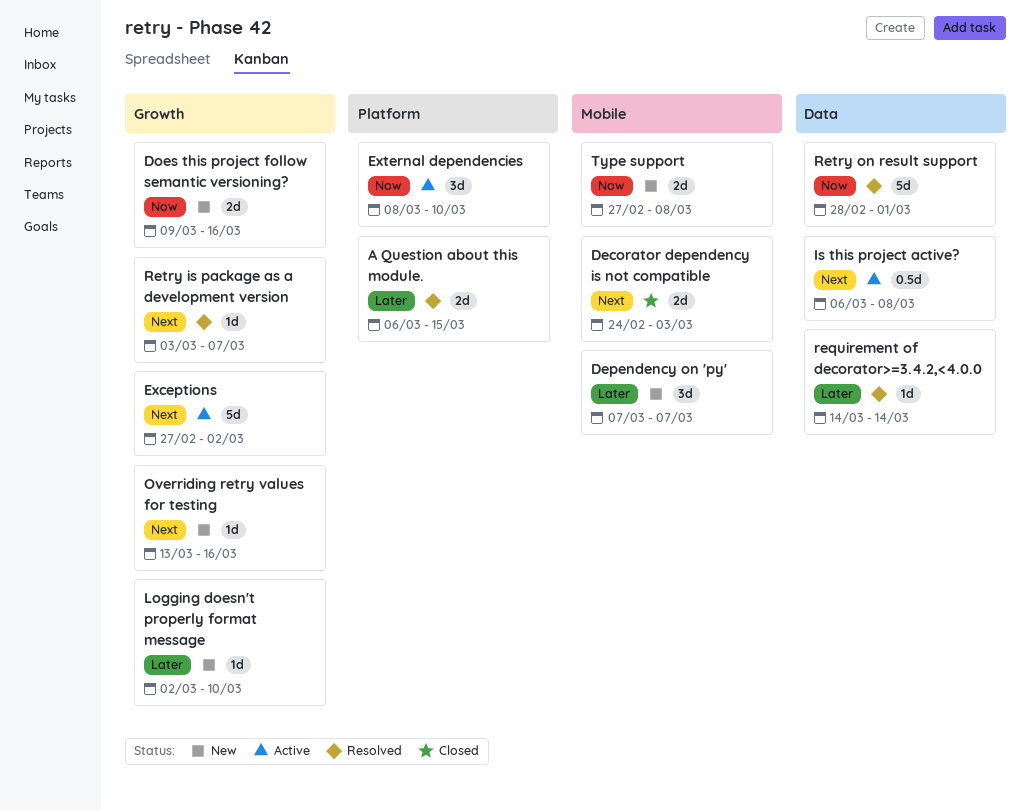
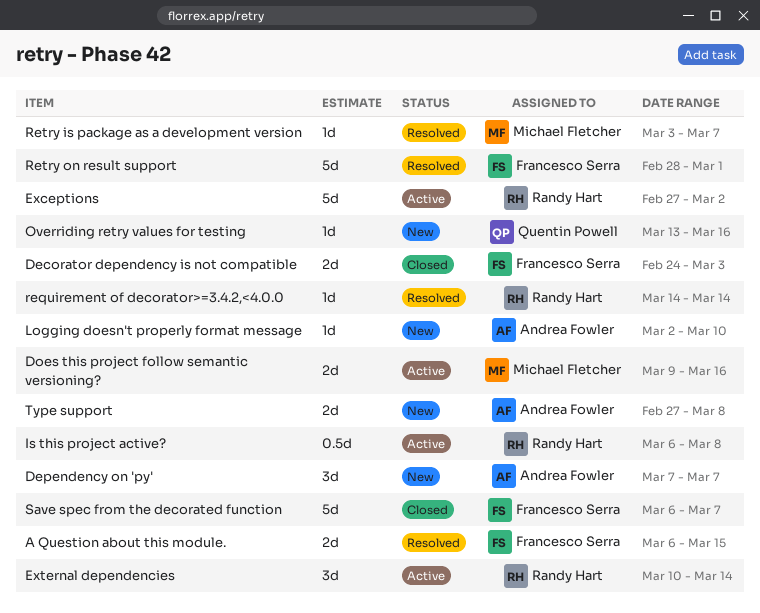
Does this project follow semantic versioning?, status: New -> Active
External dependencies, start: Mar 8 -> Mar 10
External dependencies, due: Mar 10 -> Mar 14
Save spec from the decorated function: none -> present

